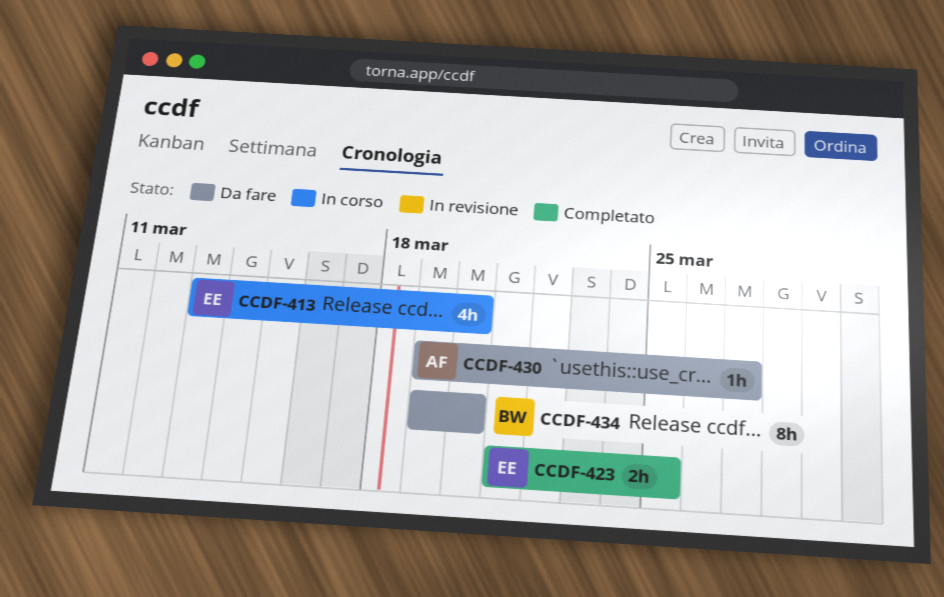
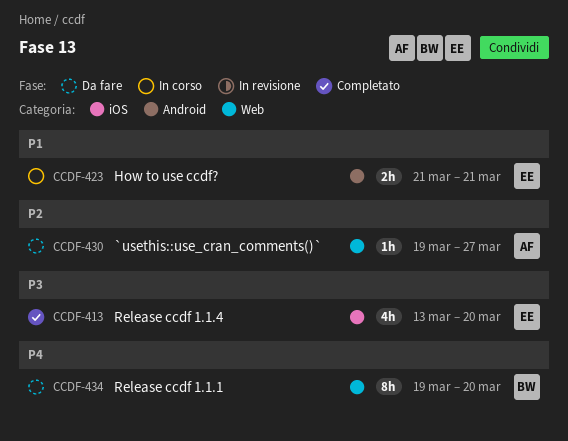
CCDF-413, status: In corso -> Completato
CCDF-423, status: Completato -> In corso
CCDF-423, due: Mar 25 -> Mar 21

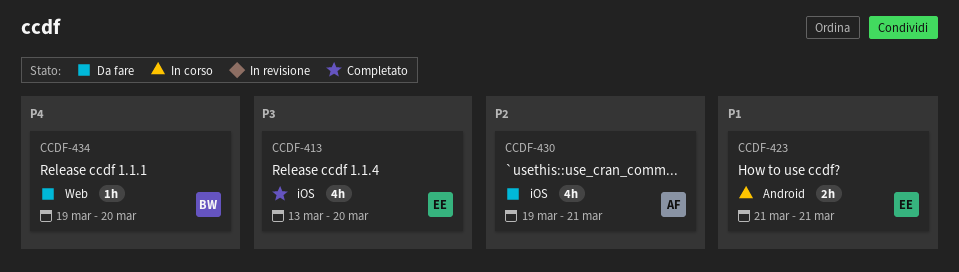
CCDF-430, label: Web -> iOS
CCDF-430, estimate: 1h -> 4h
CCDF-430, due: Mar 27 -> Mar 21
CCDF-434, estimate: 8h -> 1h

